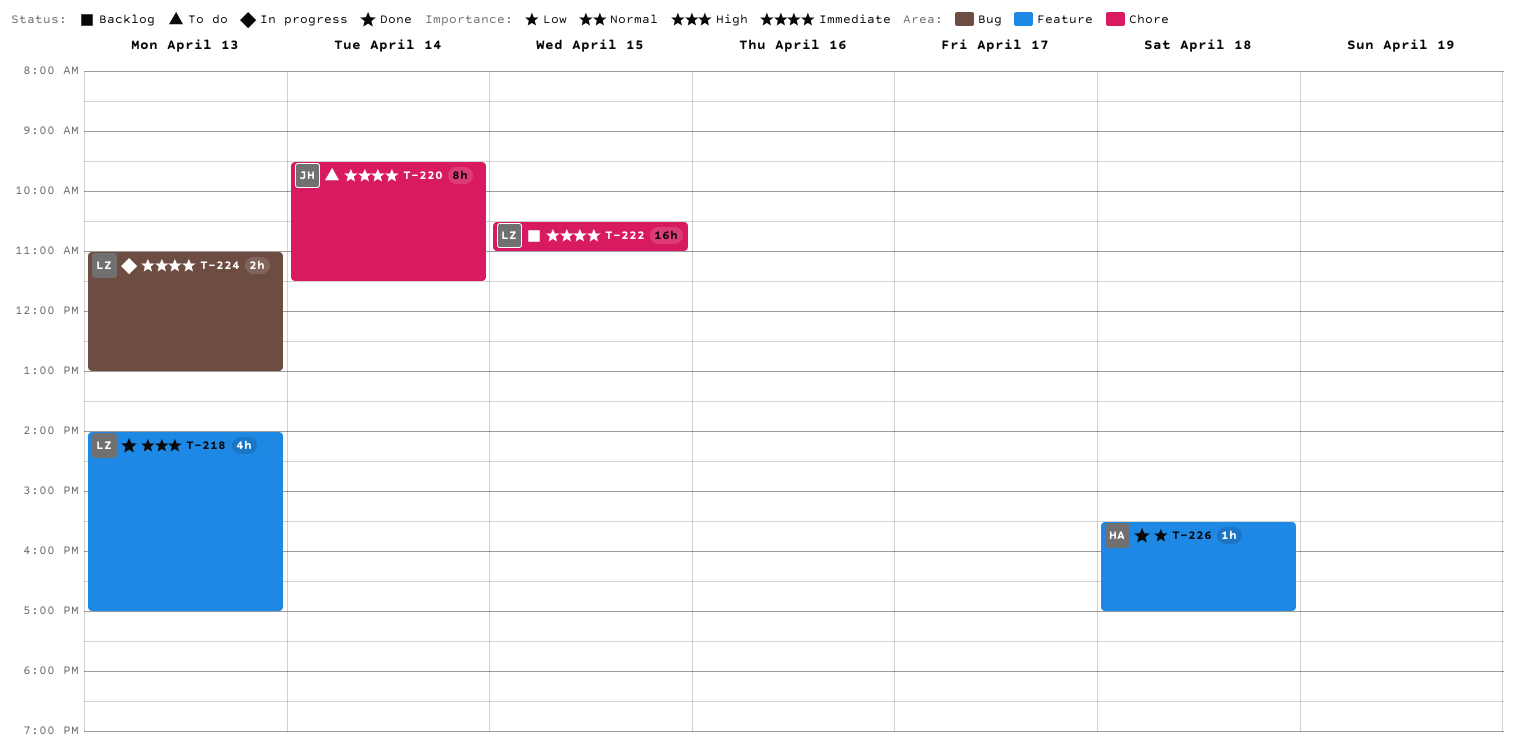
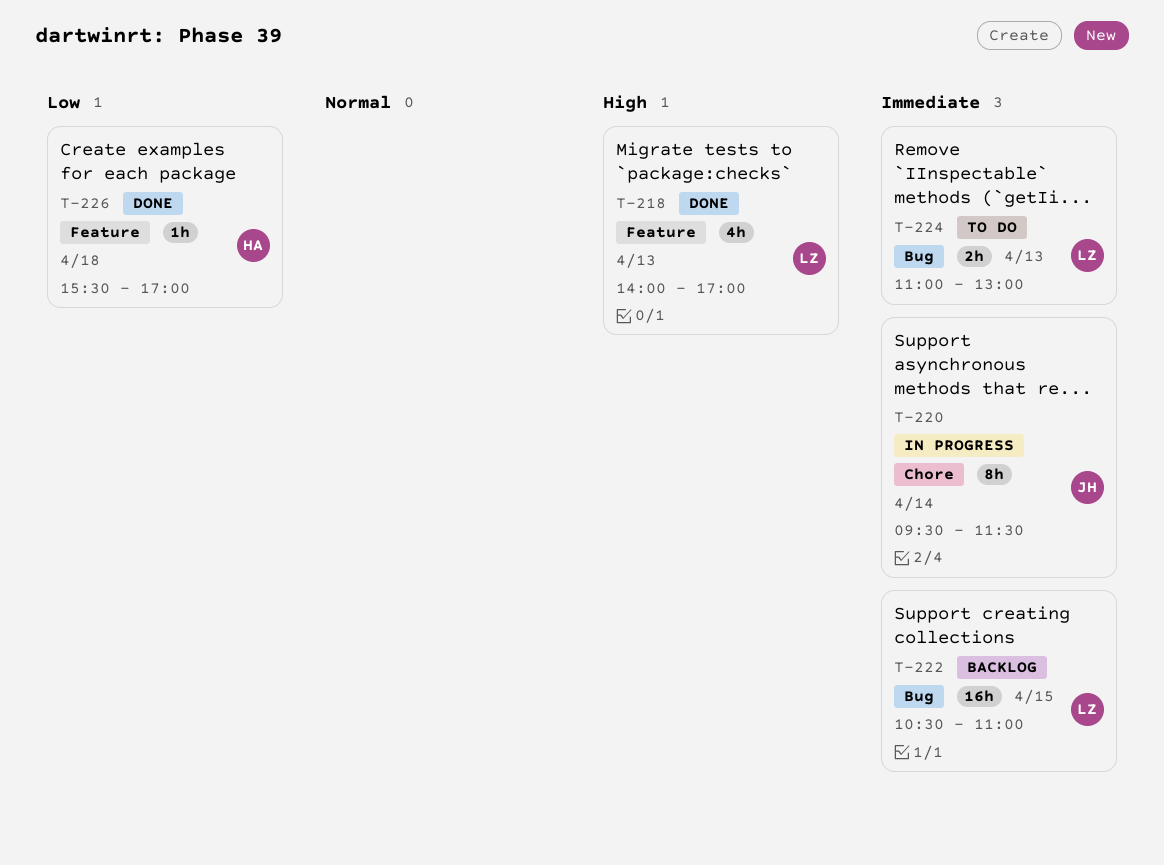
T-220, status: To do -> In progress
T-222, label: Chore -> Bug
T-224, status: In progress -> To do

